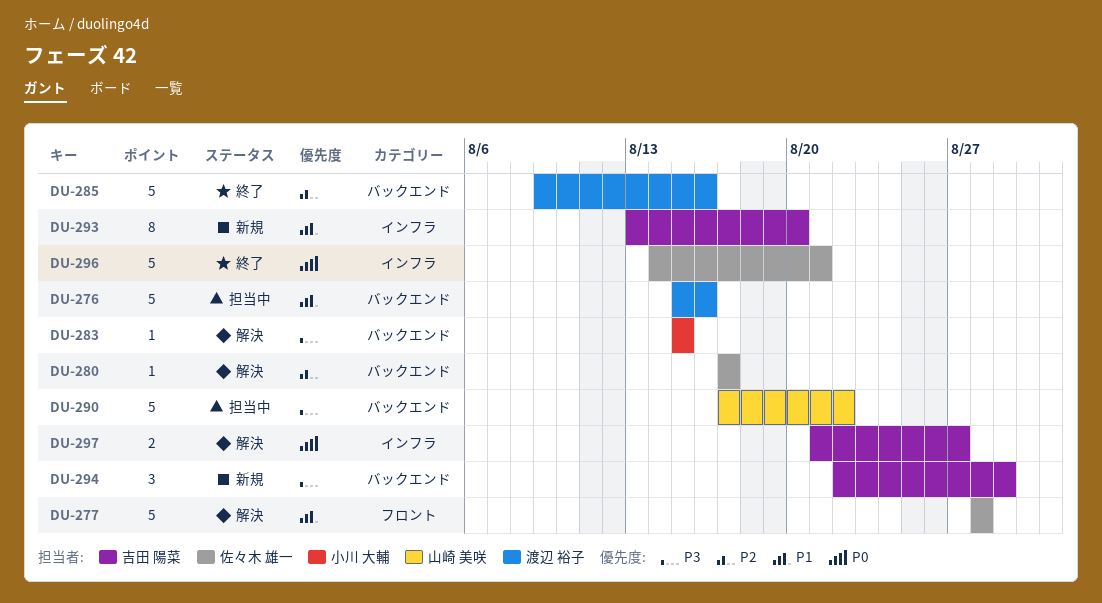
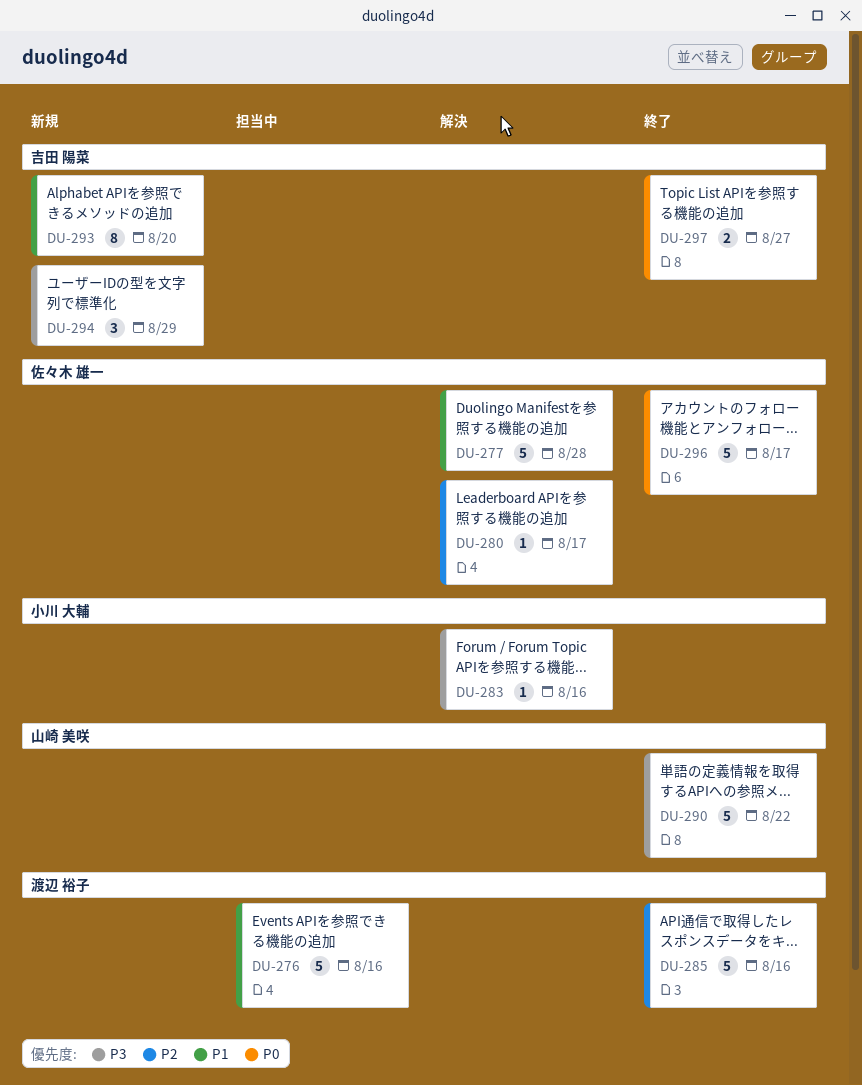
DU-283, due: Aug 15 -> Aug 16
DU-290, status: 担当中 -> 終了
DU-296, due: Aug 21 -> Aug 17
DU-297, status: 解決 -> 終了

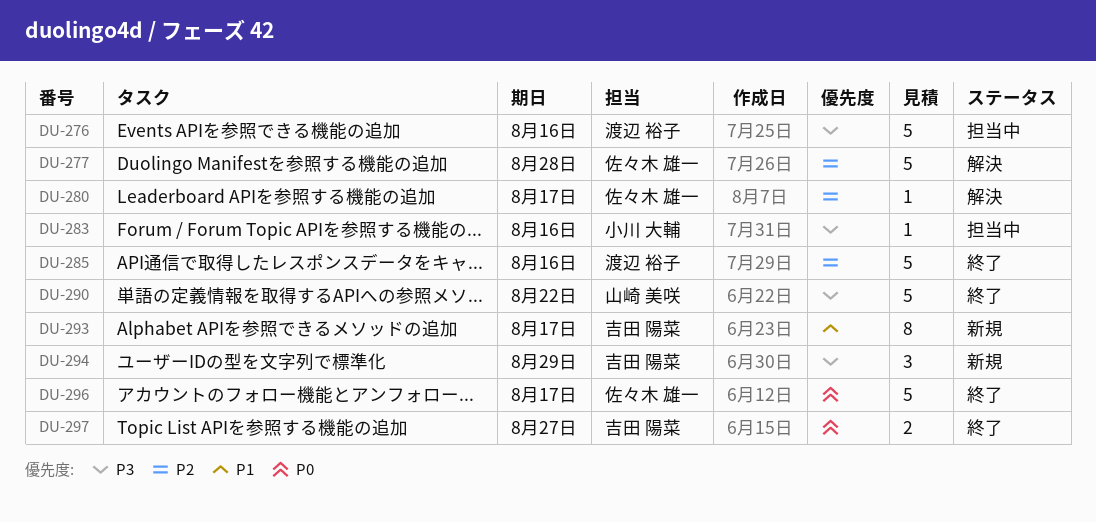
DU-276, priority: P1 -> P3
DU-277, priority: P1 -> P2
DU-283, status: 解決 -> 担当中
DU-293, due: Aug 20 -> Aug 17

